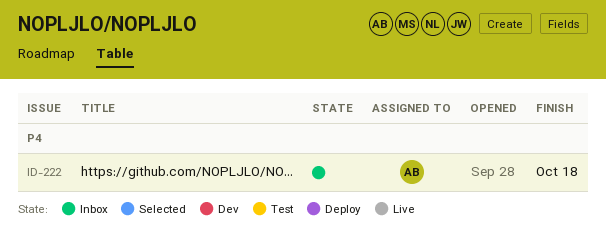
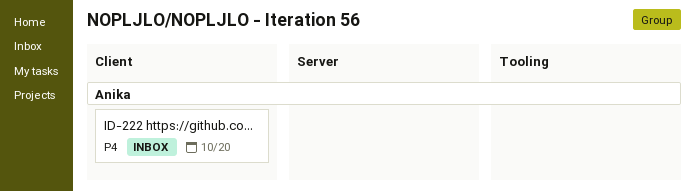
ID-222, due: Oct 18 -> Oct 20

